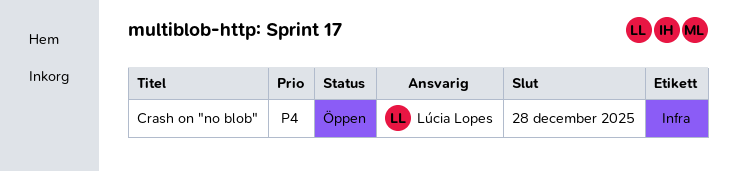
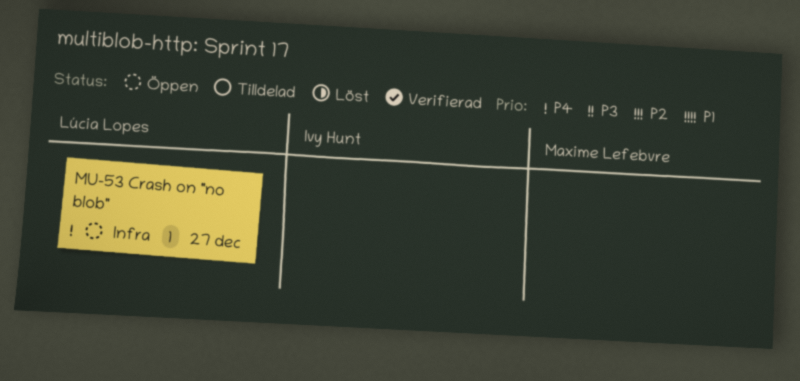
Crash on "no blob", due: Dec 28 -> Dec 27

